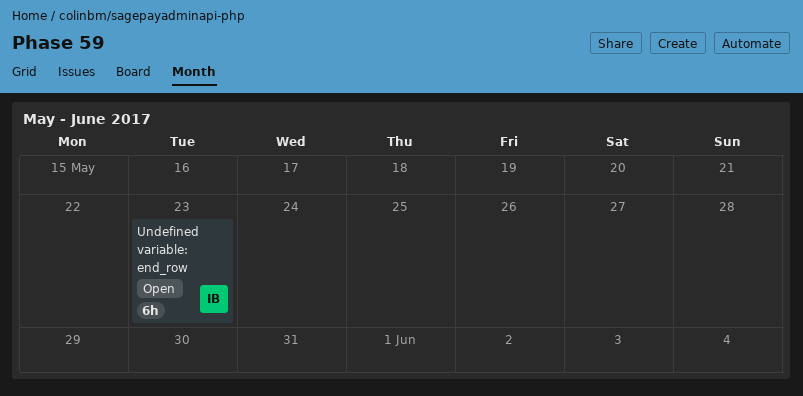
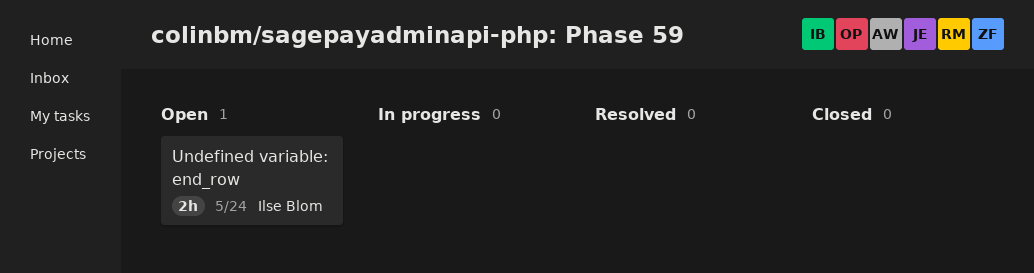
Undefined variable: end_row, estimate: 6h -> 2h
Undefined variable: end_row, due: May 23 -> May 24

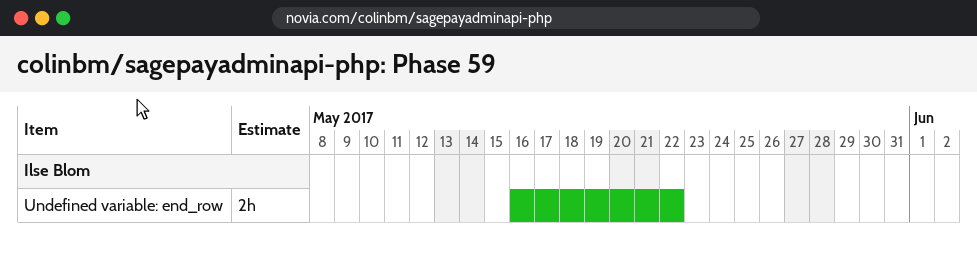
Undefined variable: end_row, due: May 24 -> May 22

